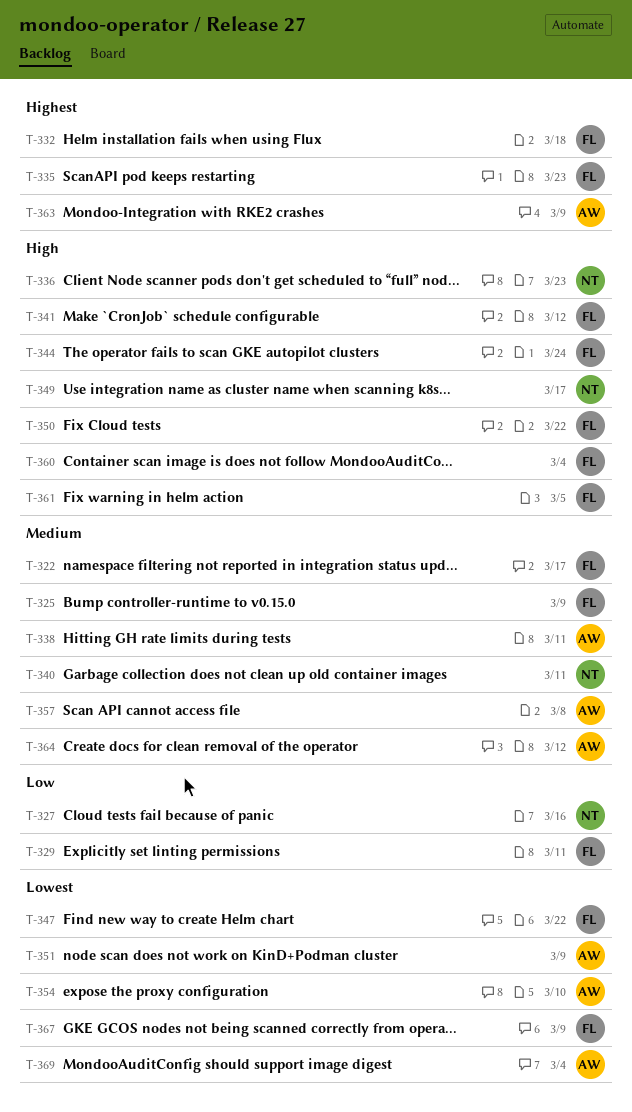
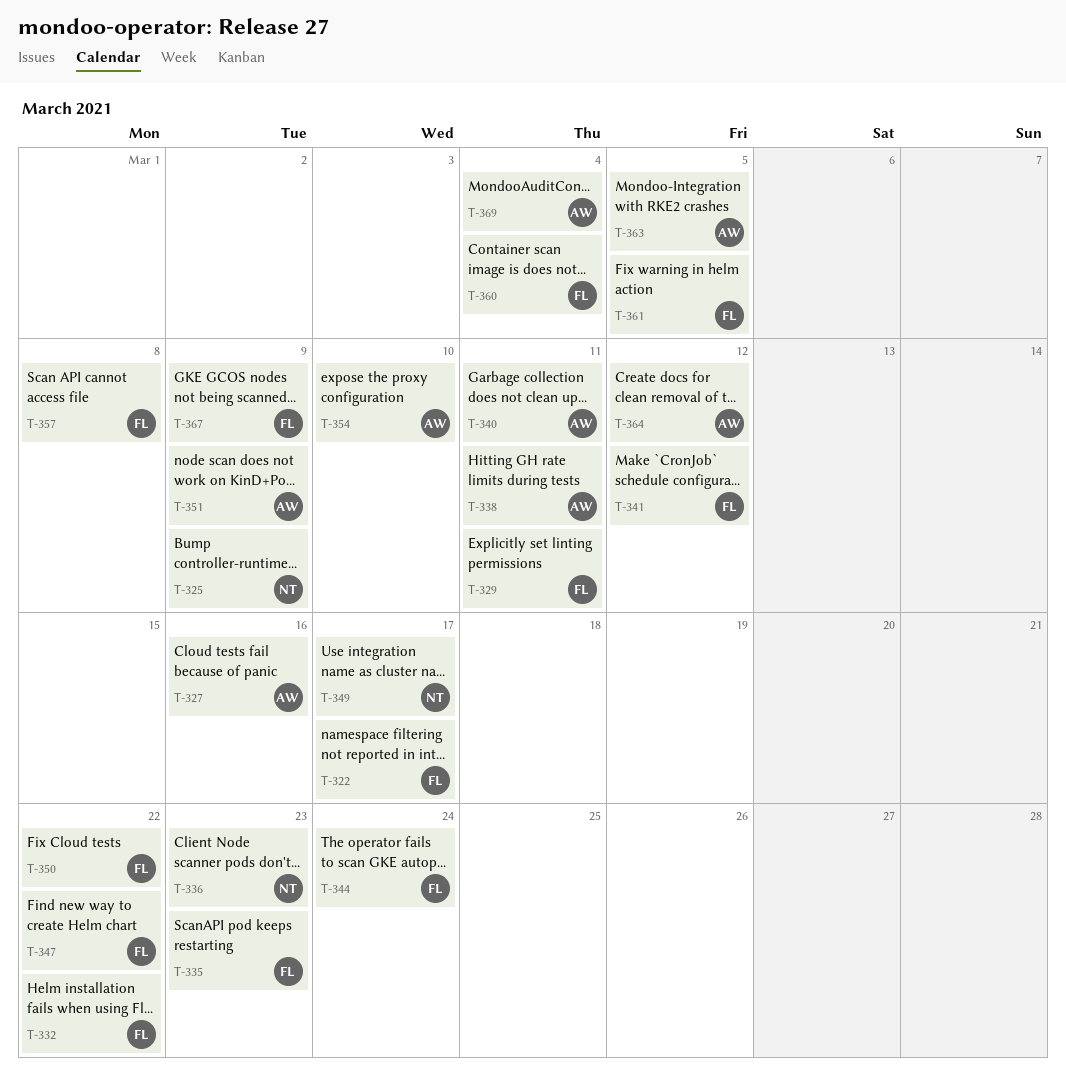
T-325, owner: FL -> NT
T-327, owner: NT -> AW
T-332, due: Mar 18 -> Mar 22
T-340, owner: NT -> AW
T-357, owner: AW -> FL
T-363, due: Mar 9 -> Mar 5

